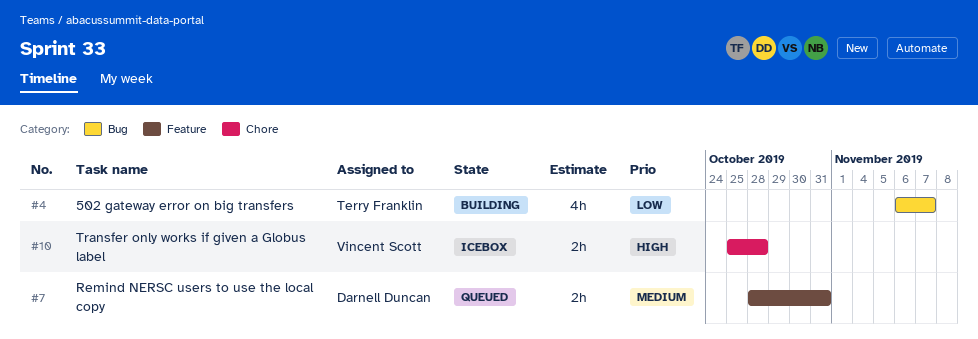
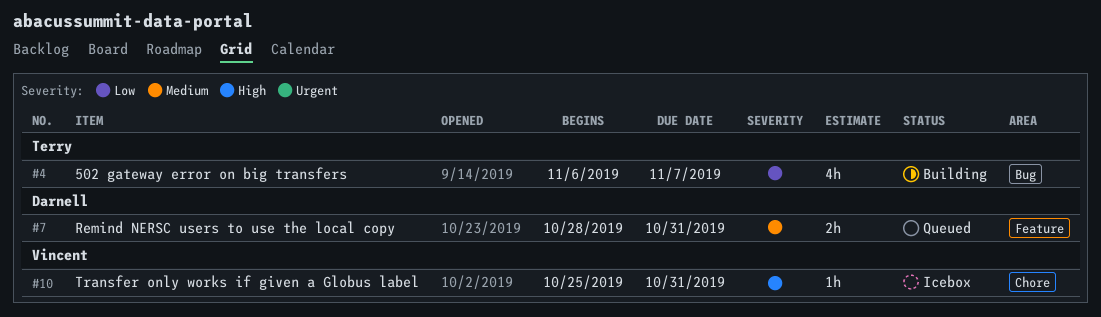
#10, estimate: 2h -> 1h
#10, due: Oct 28 -> Oct 31

